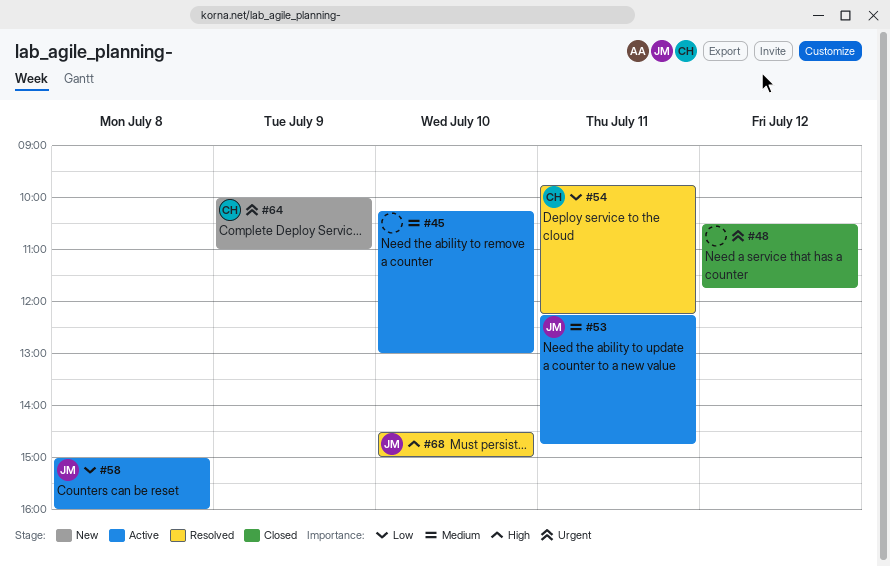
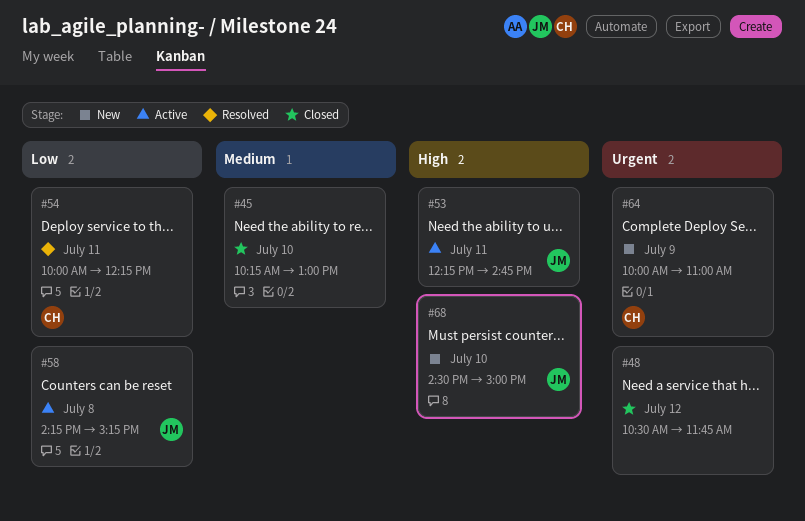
#45, status: Active -> Closed
#53, priority: Medium -> High
#54, begins: 09:45 -> 10:00
#58, begins: 15:00 -> 14:15
#58, ends: 16:00 -> 15:15
#68, status: Resolved -> New

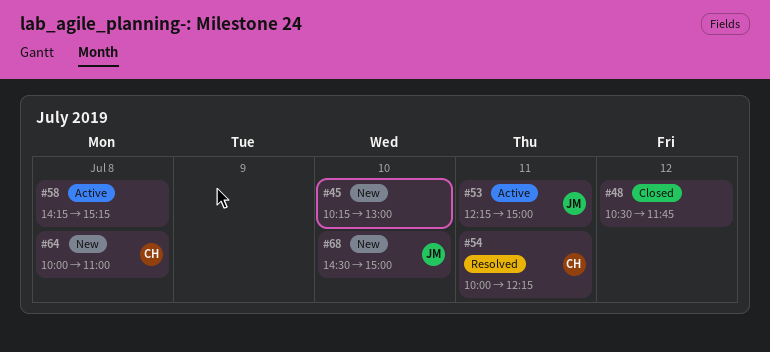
#45, status: Closed -> New
#53, ends: 14:45 -> 15:00
#58, owner: JM -> none
#64, day: Jul 9 -> Jul 8

